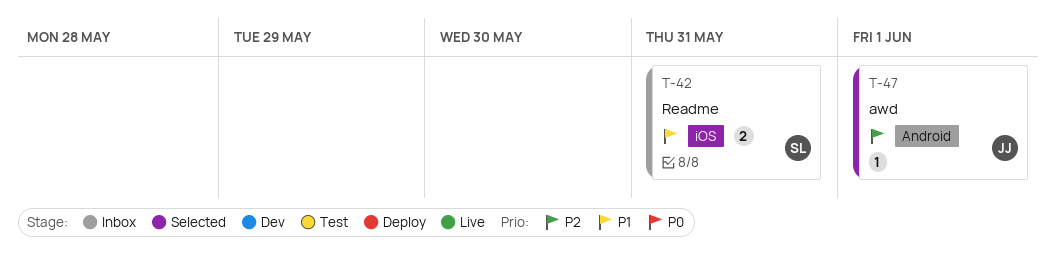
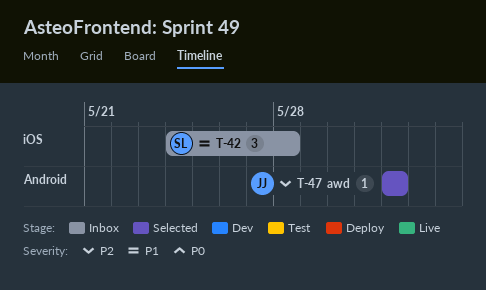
T-42, estimate: 2 -> 3
T-42, due: May 31 -> May 28

